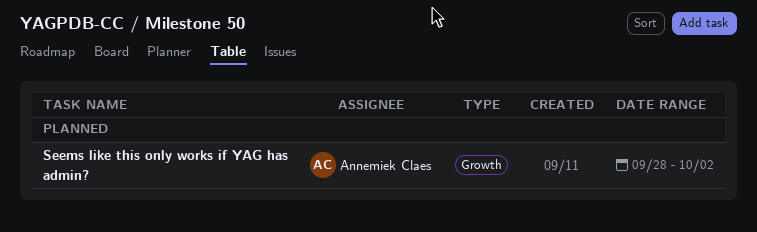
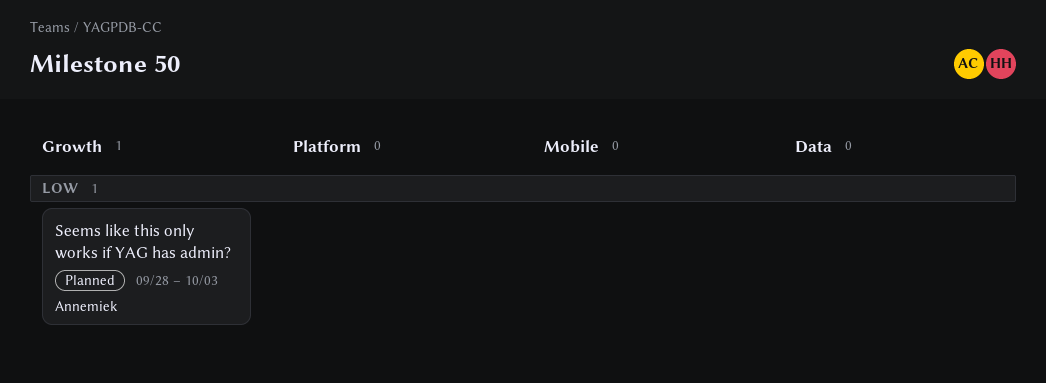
Seems like this only works if YAG has admin?, due: Oct 2 -> Oct 3

